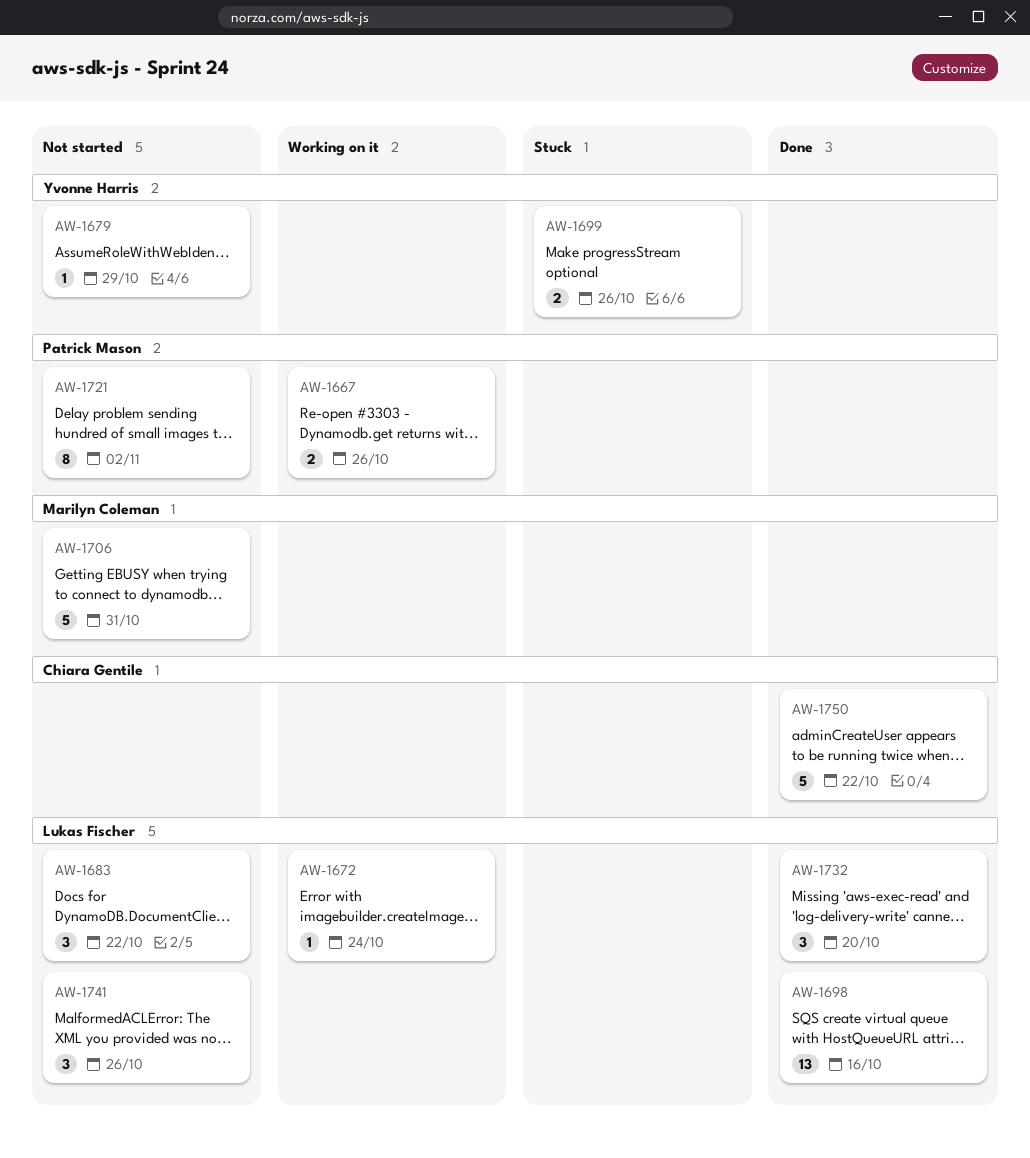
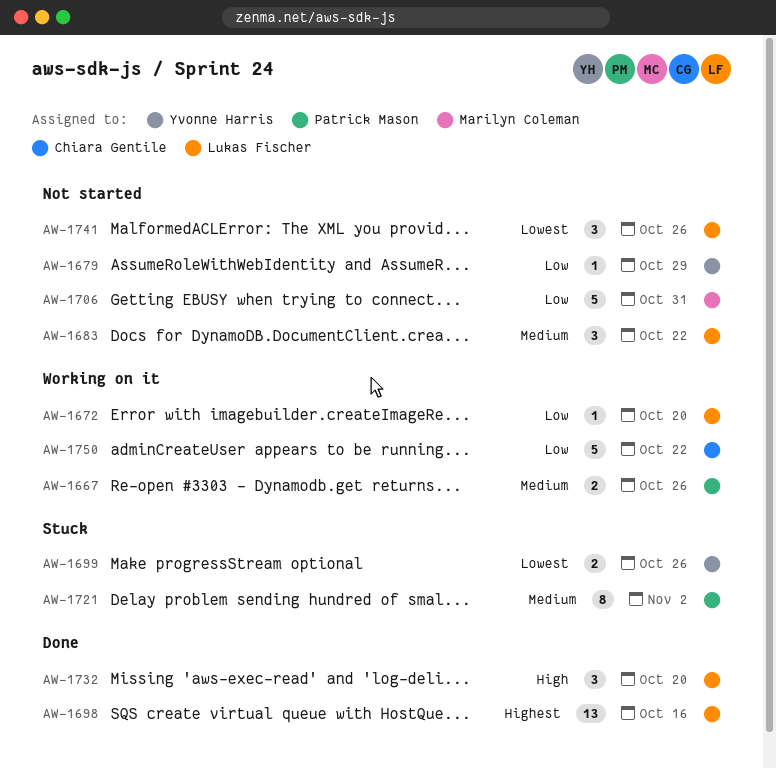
AW-1672, due: Oct 24 -> Oct 20
AW-1721, status: Not started -> Stuck
AW-1750, status: Done -> Working on it

